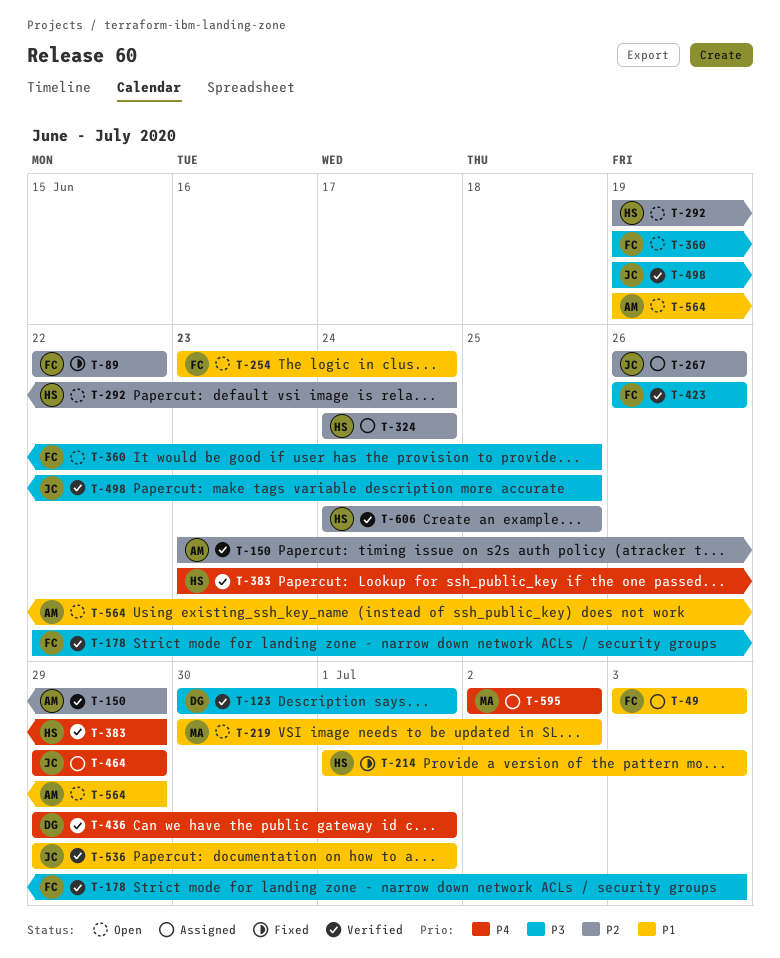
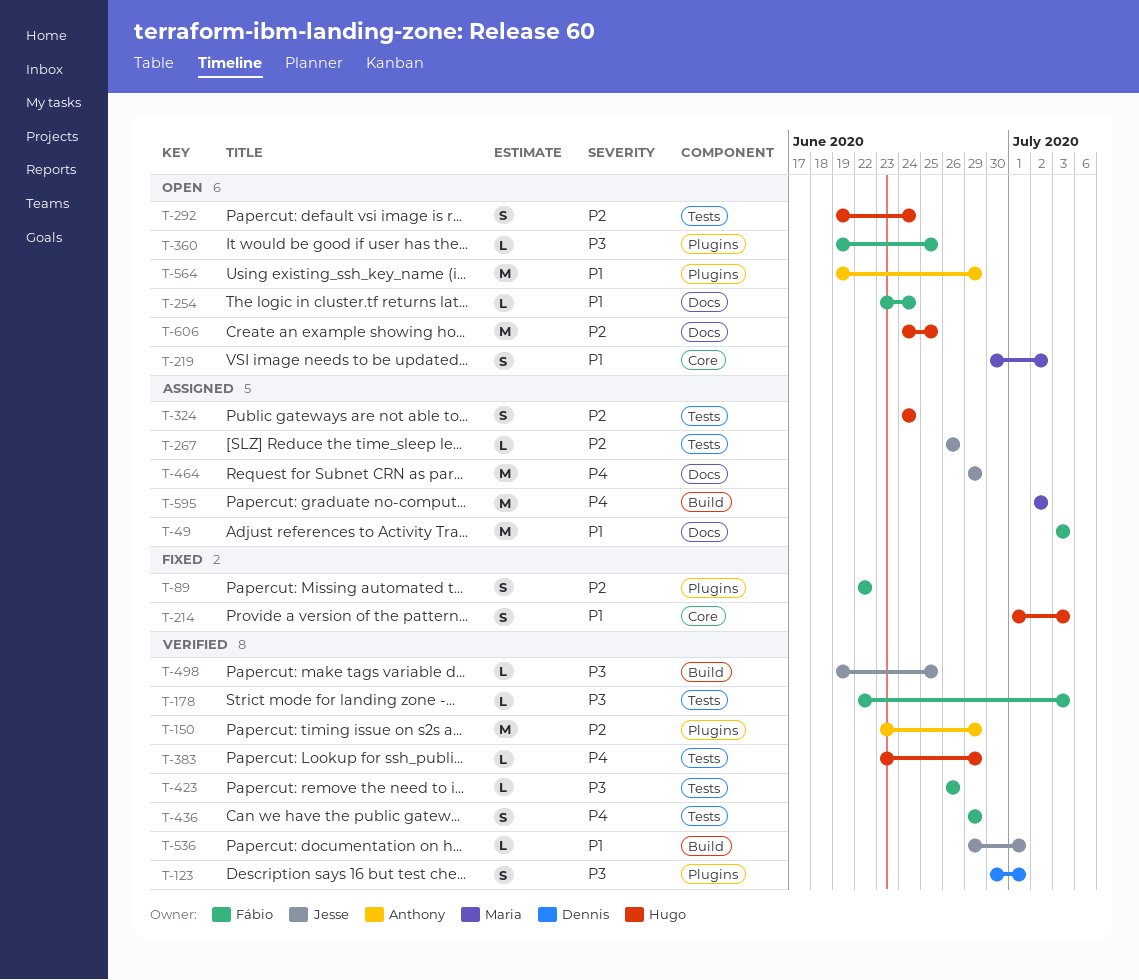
T-436, owner: Dennis -> Fábio
T-436, due: Jul 1 -> Jun 29
T-606, status: Verified -> Open

